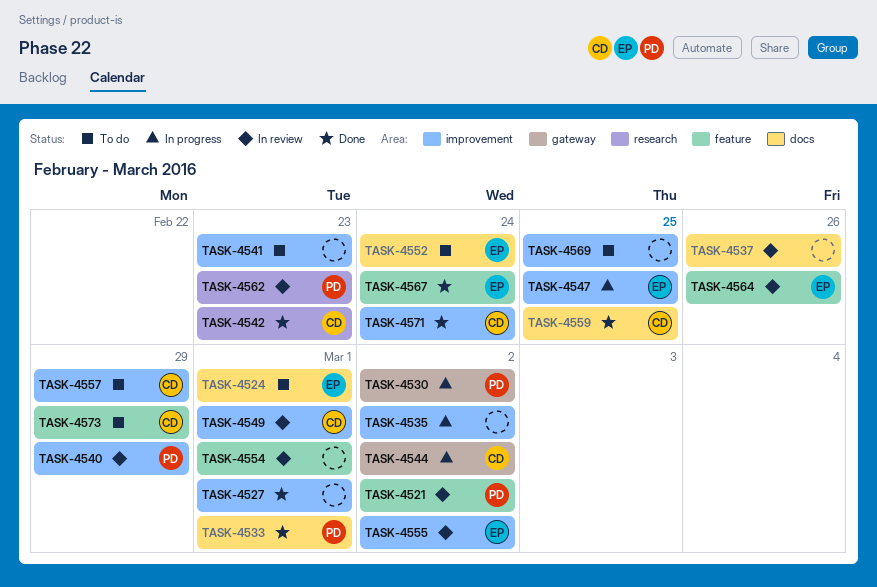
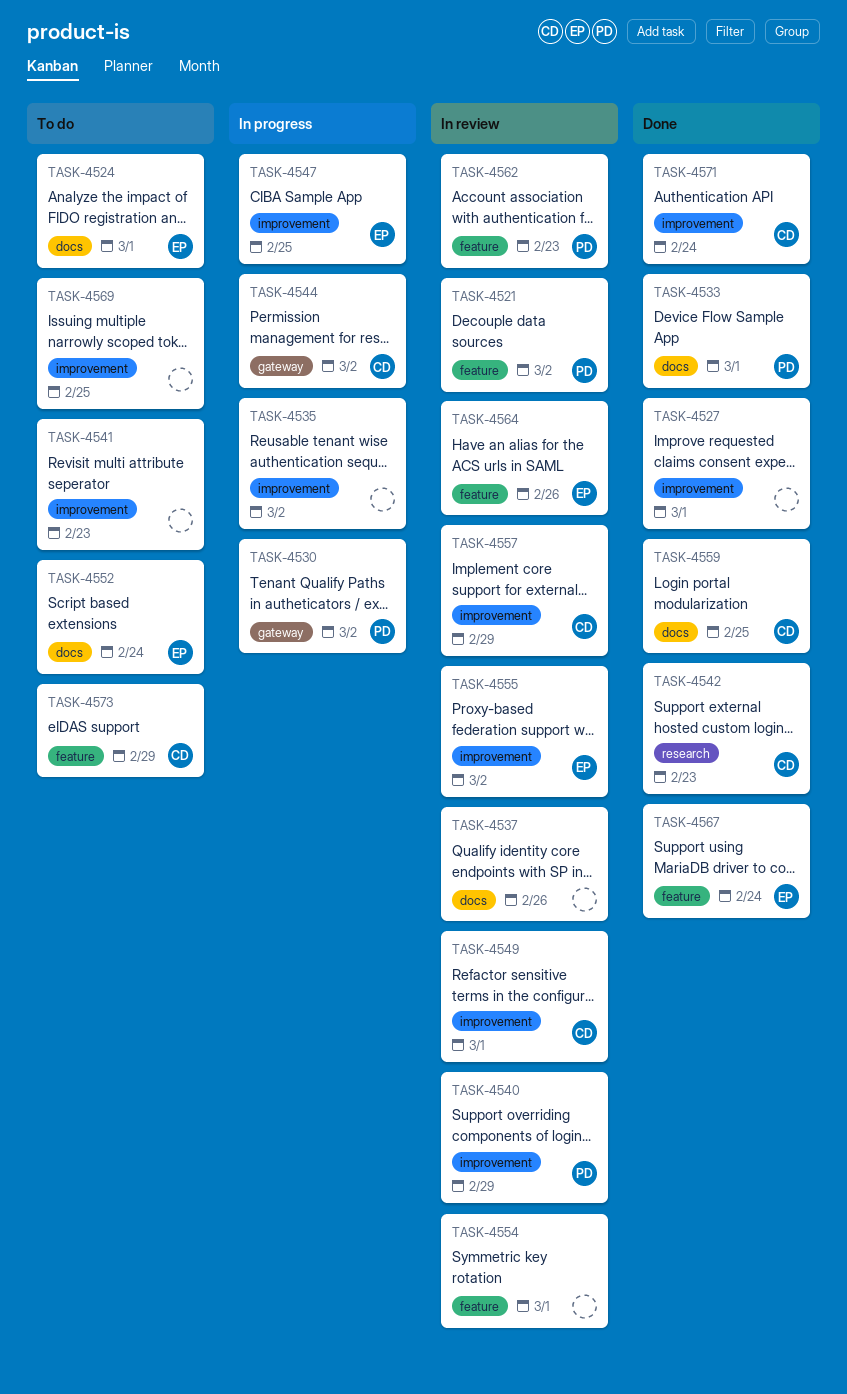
TASK-4557, status: To do -> In review
TASK-4562, label: research -> feature

